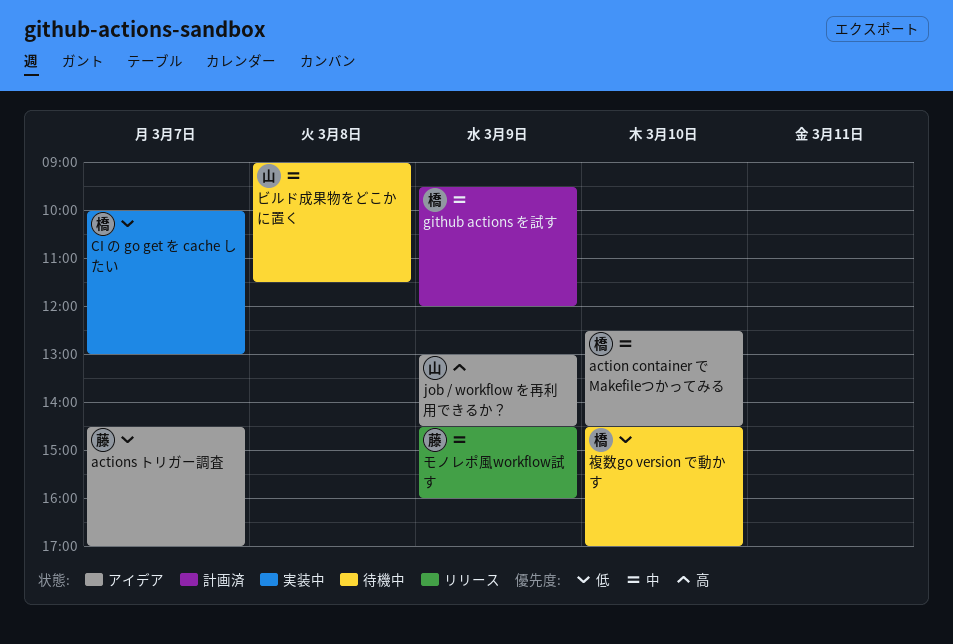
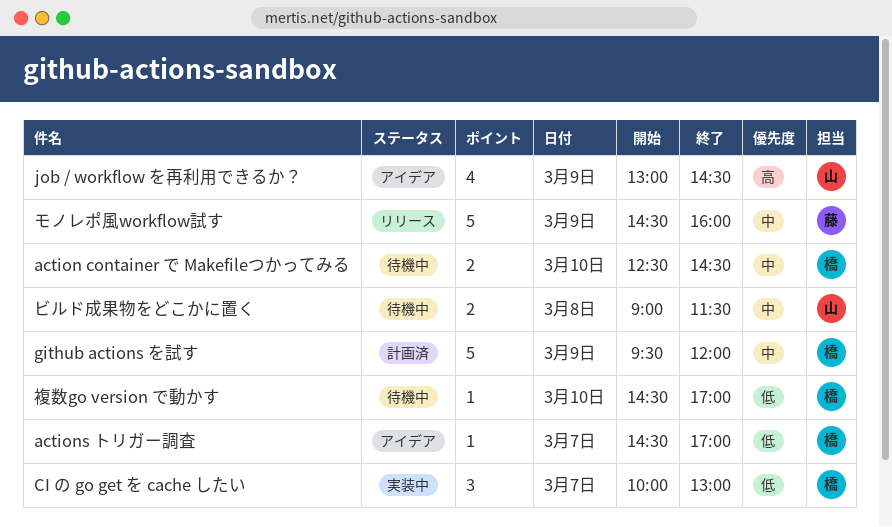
action container で Makefileつかってみる, status: アイデア -> 待機中
actions トリガー調査, owner: 藤 -> 橋

